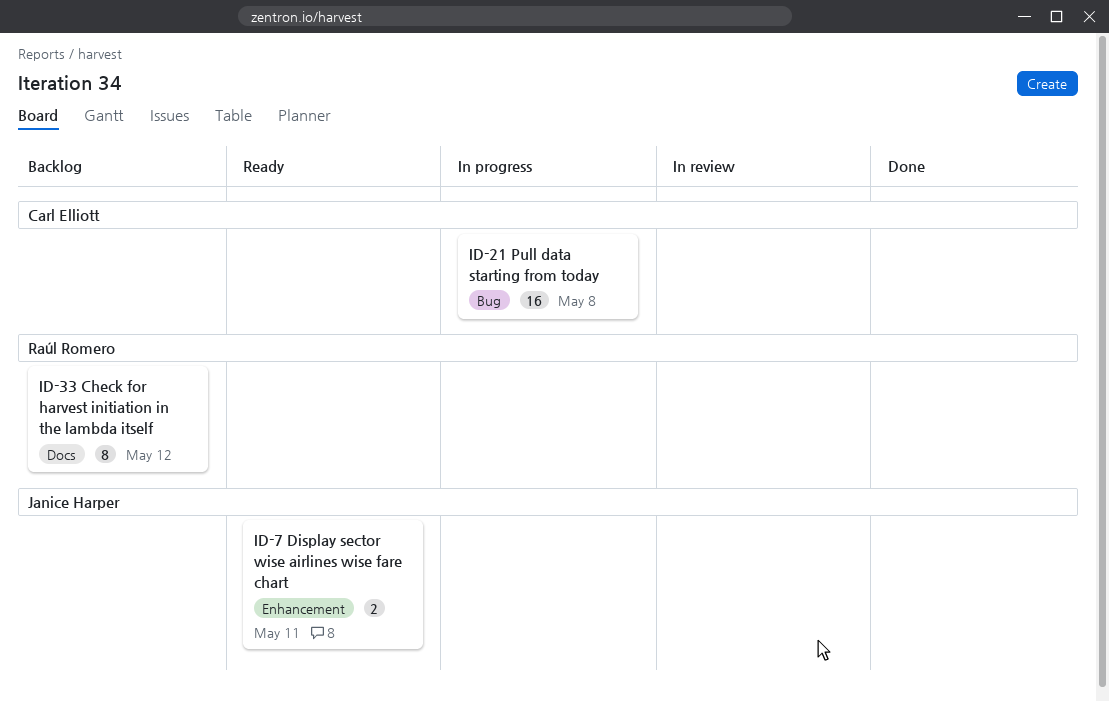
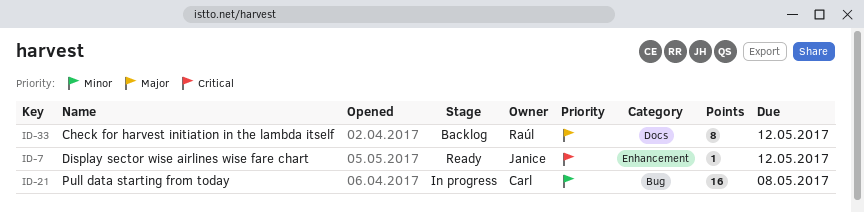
ID-7, estimate: 2 -> 1
ID-7, due: May 11 -> May 12

